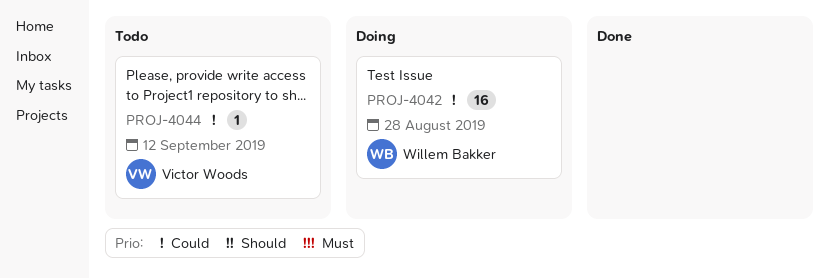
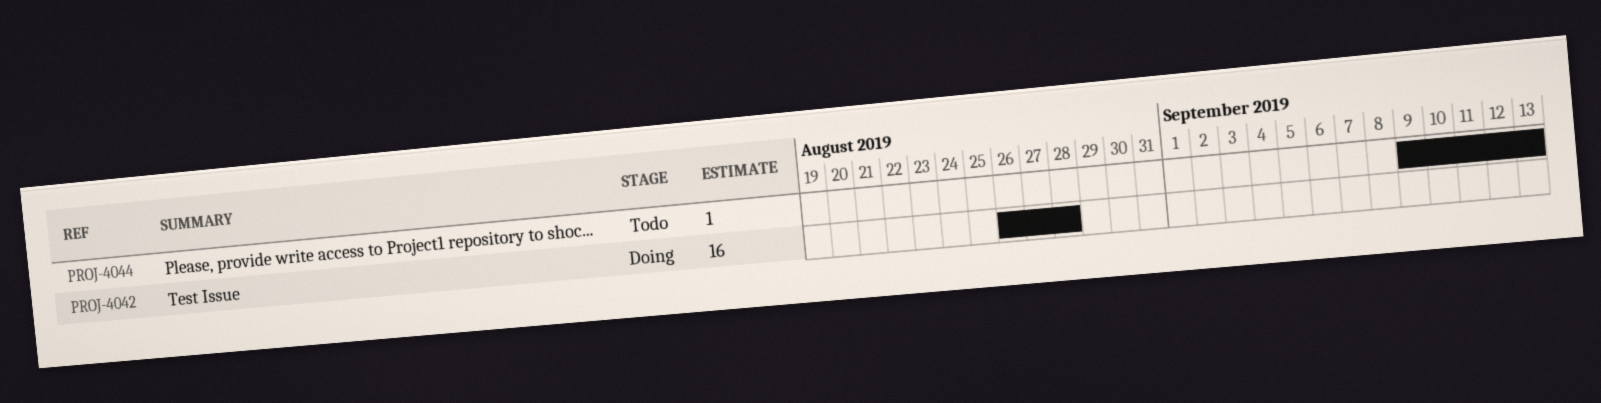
PROJ-4044, due: Sep 12 -> Sep 13

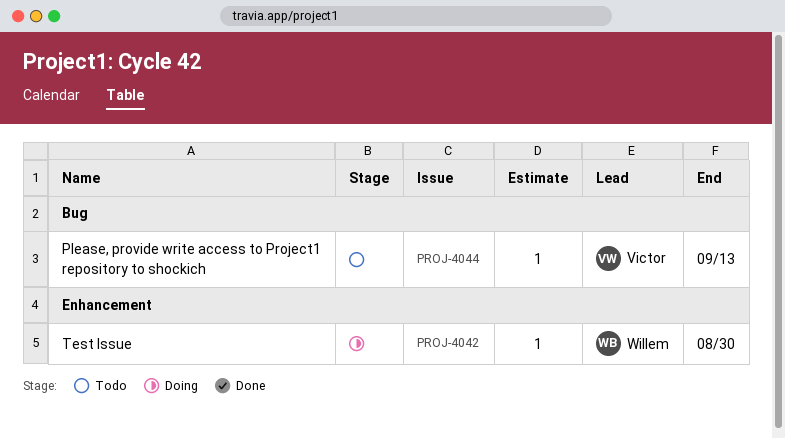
PROJ-4042, estimate: 16 -> 1
PROJ-4042, due: Aug 28 -> Aug 30

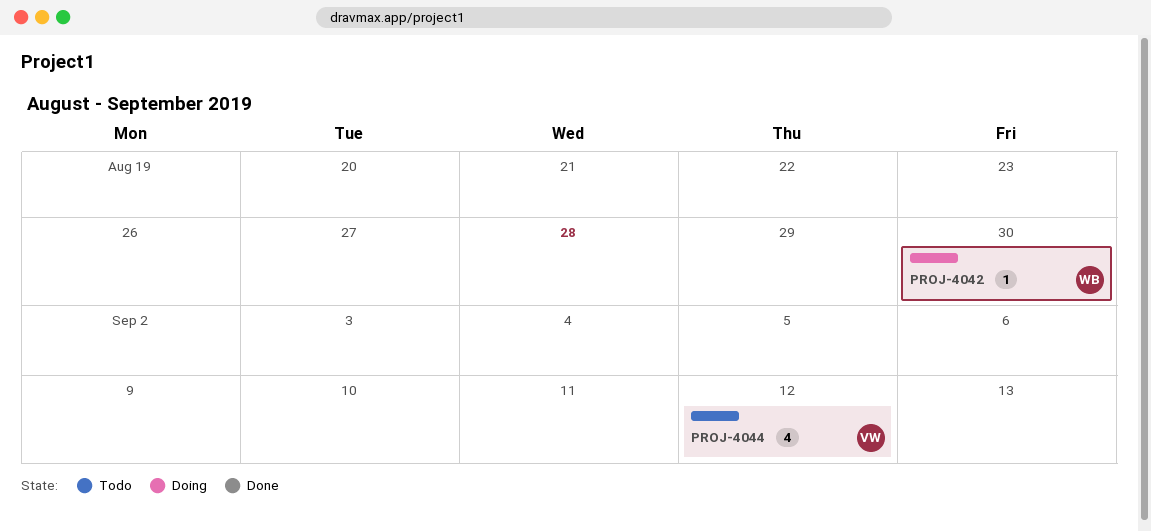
PROJ-4044, estimate: 1 -> 4
PROJ-4044, due: Sep 13 -> Sep 12

